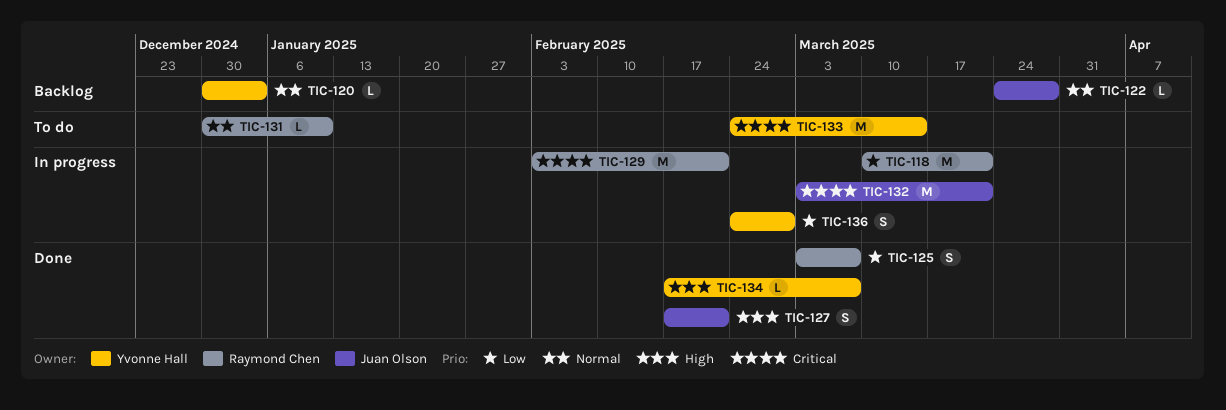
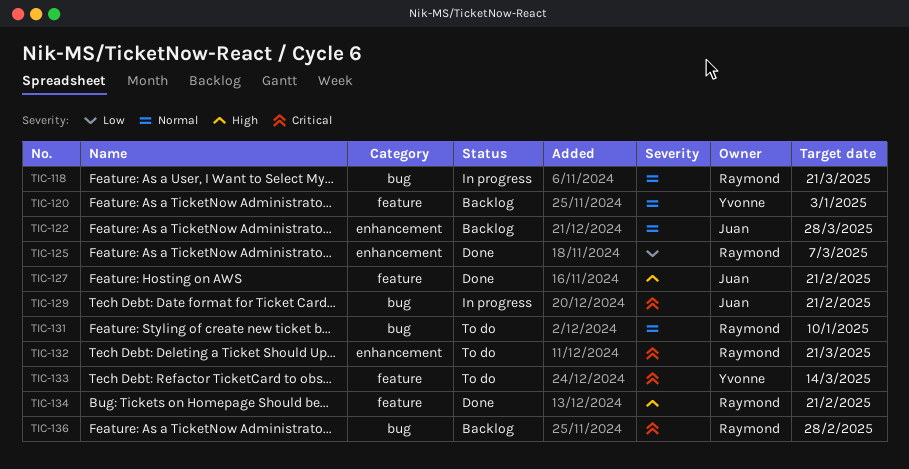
TIC-118, priority: Low -> Normal
TIC-129, owner: Raymond Chen -> Juan Olson
TIC-132, status: In progress -> To do
TIC-132, owner: Juan Olson -> Raymond Chen
TIC-134, owner: Yvonne Hall -> Raymond Chen
TIC-134, due: Mar 7 -> Feb 21
TIC-136, status: In progress -> Backlog
TIC-136, owner: Yvonne Hall -> Raymond Chen
TIC-136, priority: Low -> Critical

